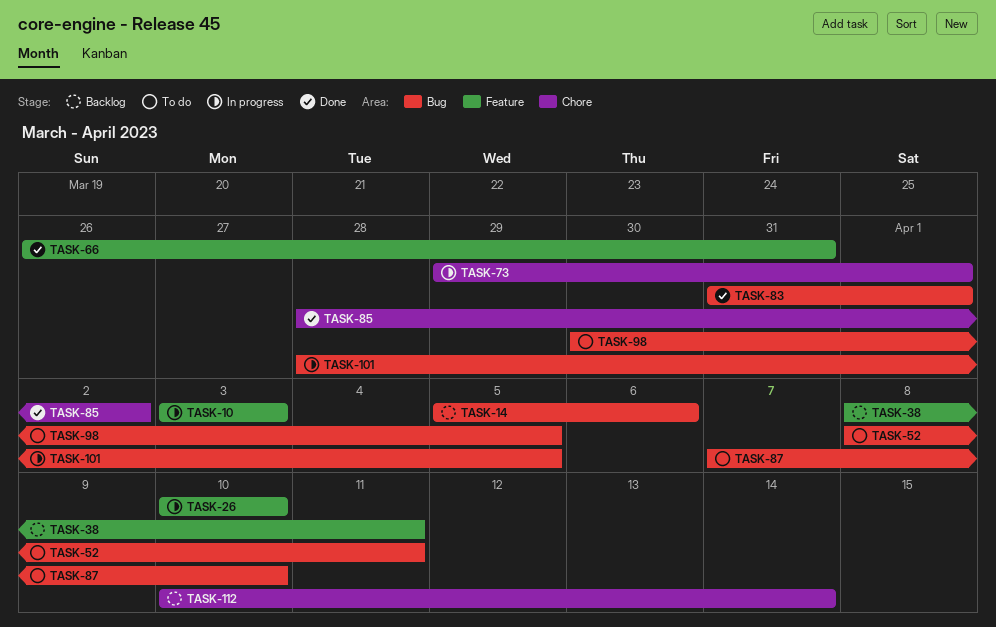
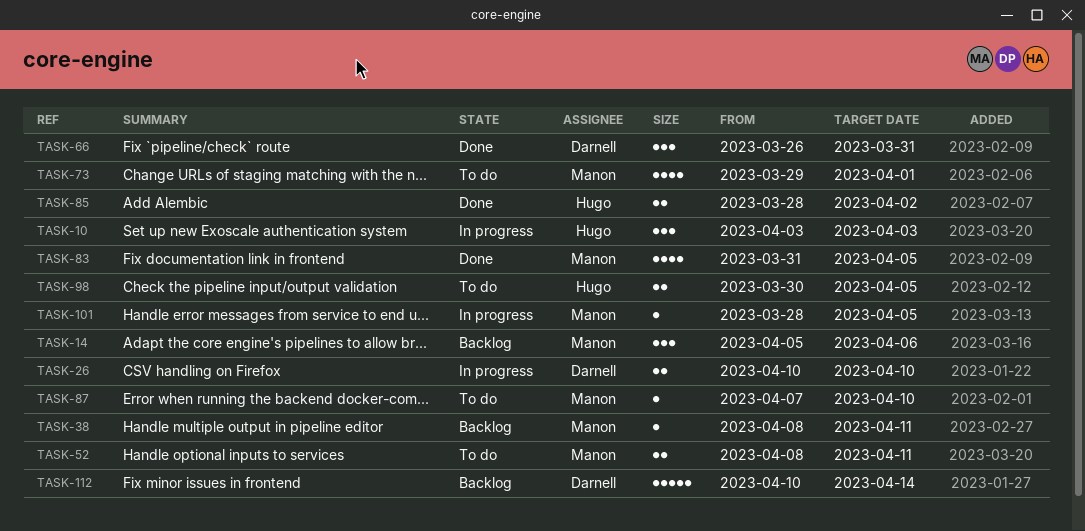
TASK-73, status: In progress -> To do
TASK-83, due: Apr 1 -> Apr 5

